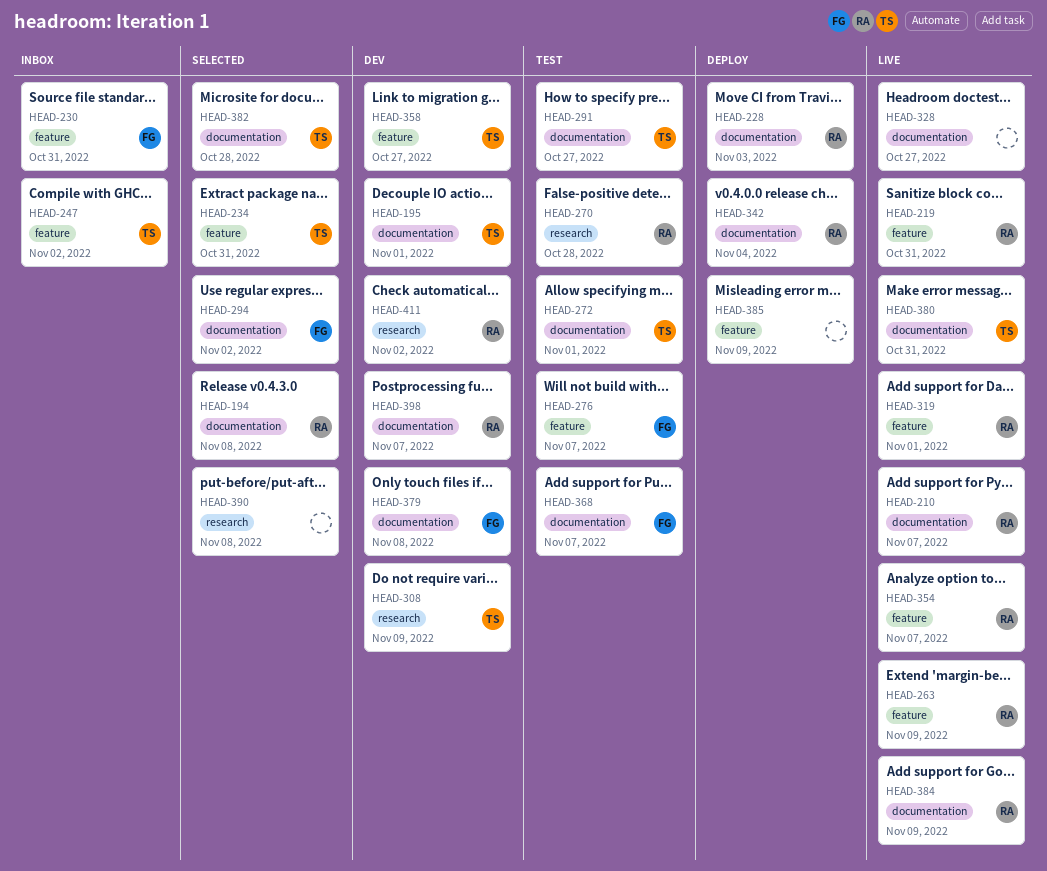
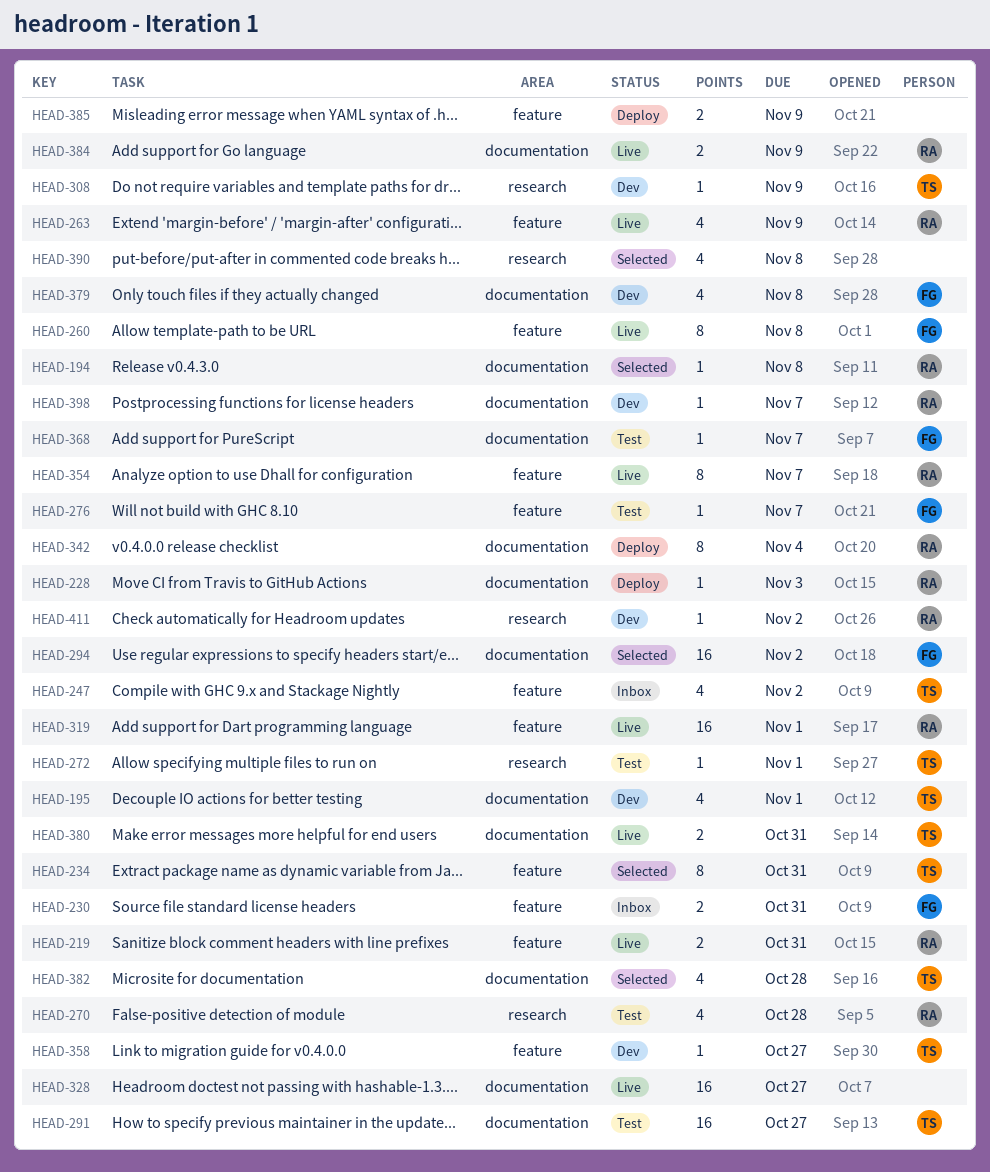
HEAD-210: present -> none
HEAD-260: none -> present
HEAD-272, label: documentation -> research

